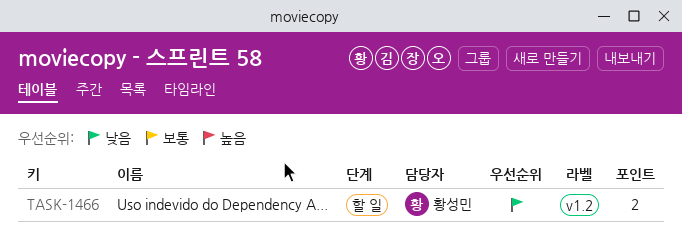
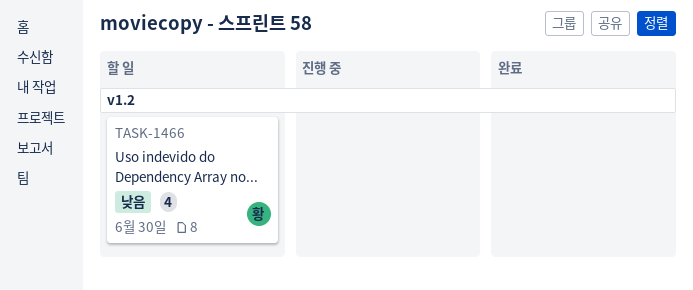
TASK-1466, estimate: 2 -> 4

